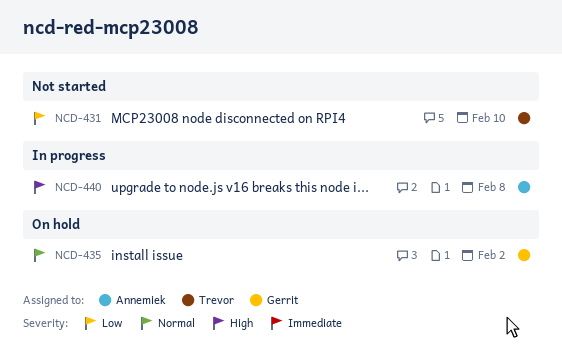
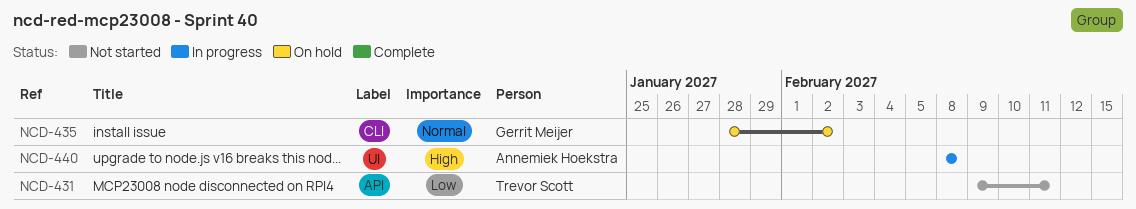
NCD-431, due: Feb 10 -> Feb 11

